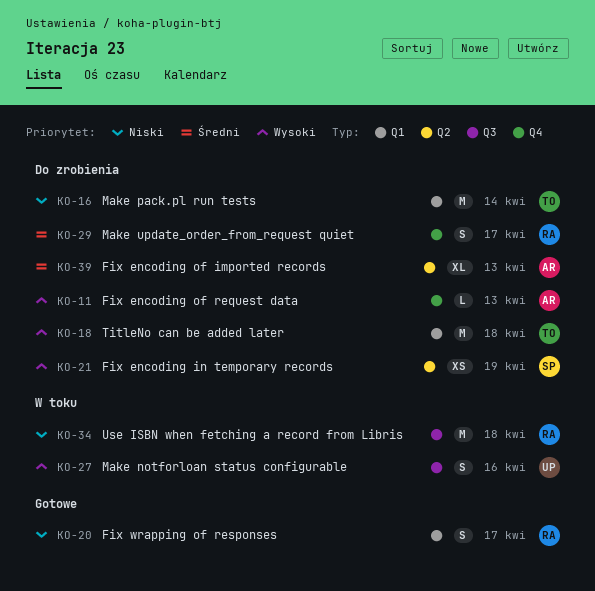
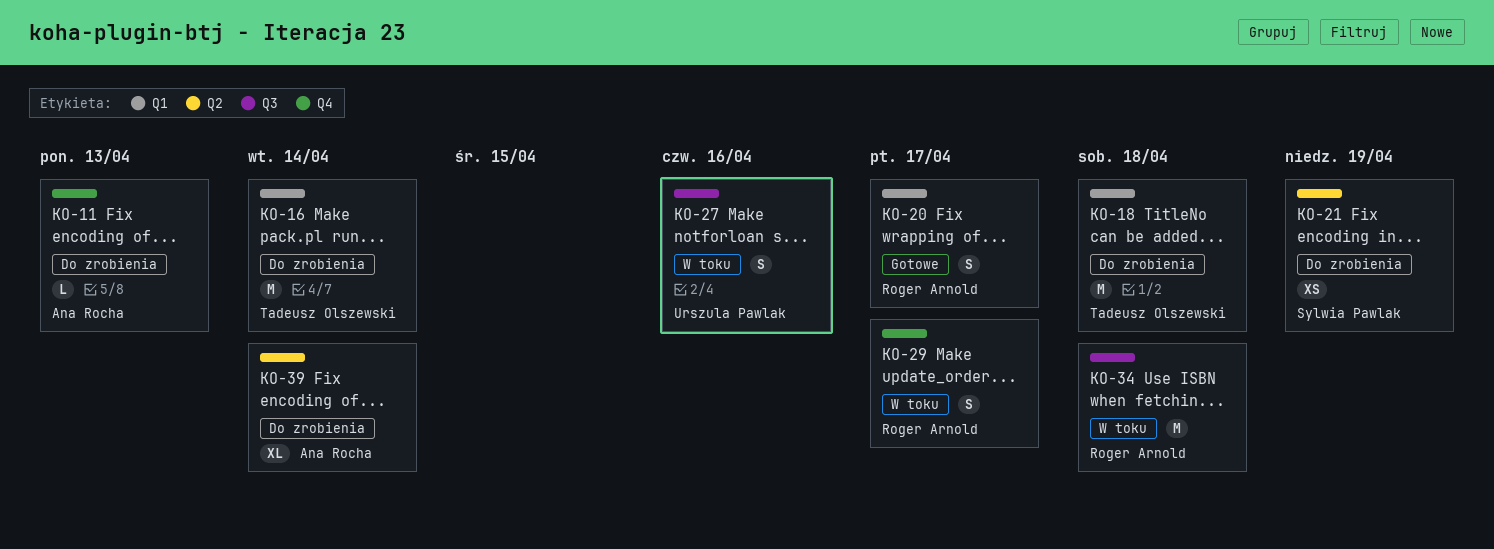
KO-29, status: Do zrobienia -> W toku
KO-39, due: Apr 13 -> Apr 14

